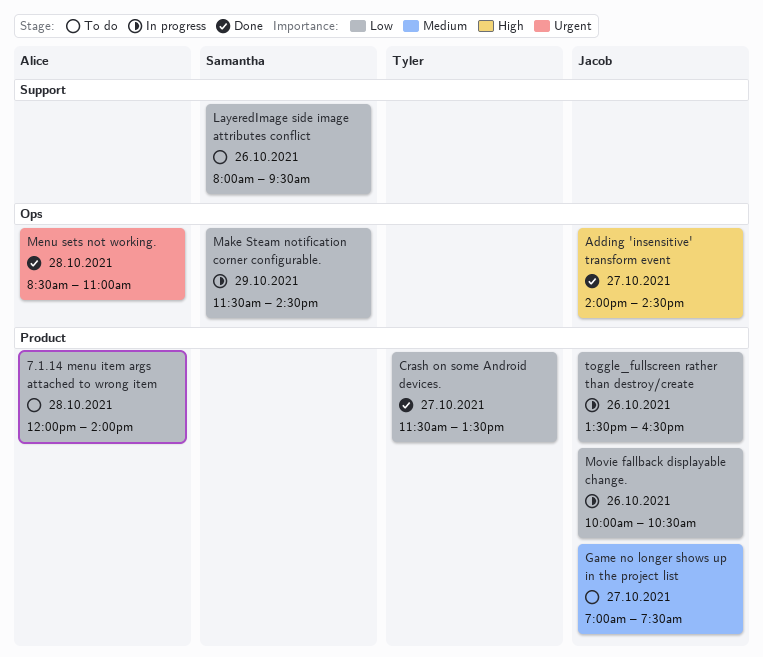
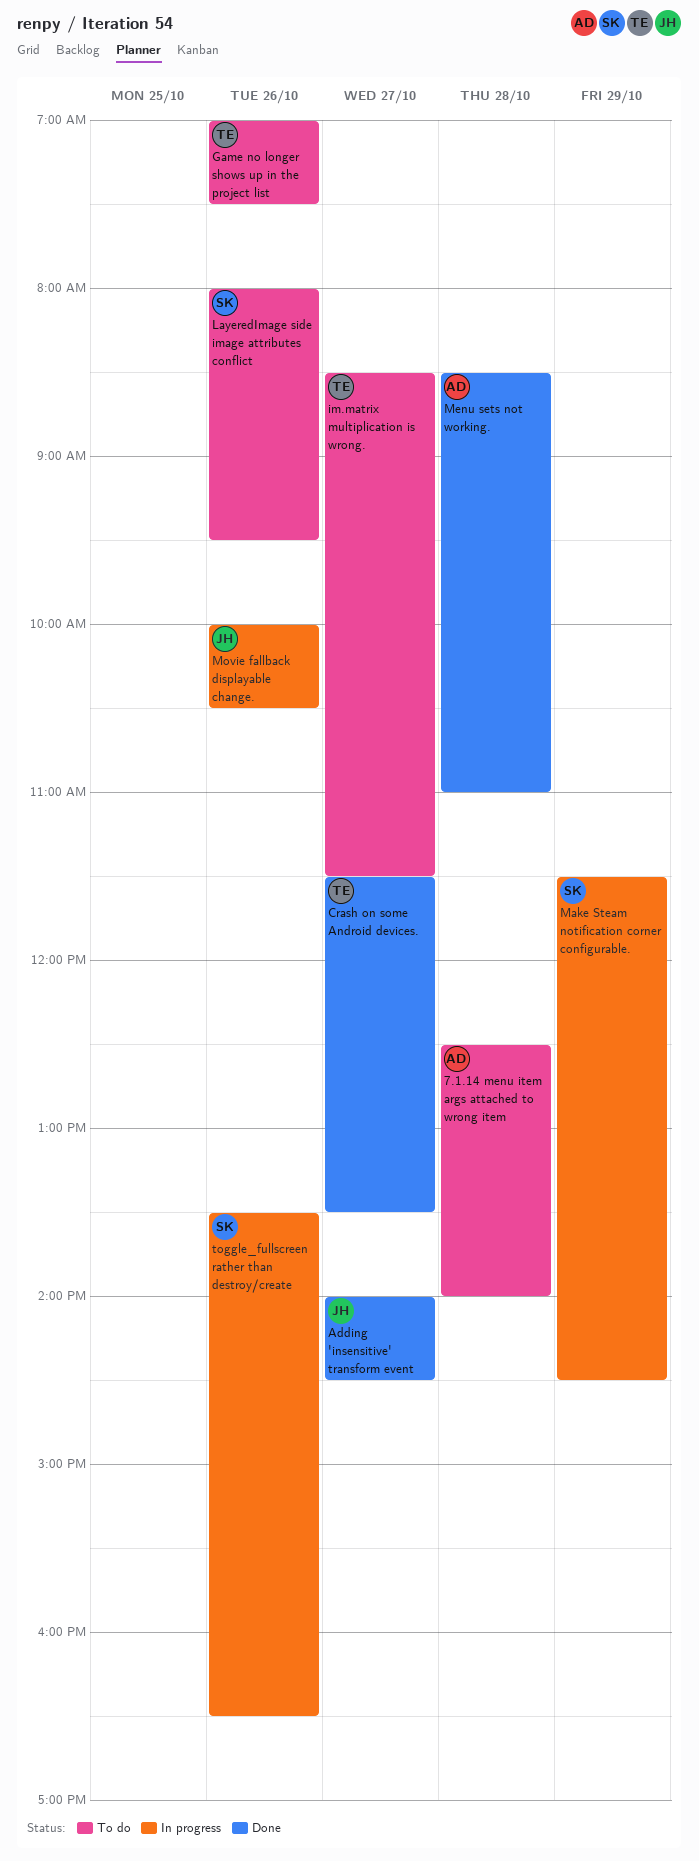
7.1.14 menu item args attached to wrong item, begins: 12:00 -> 12:30
Game no longer shows up in the project list, owner: Jacob -> Tyler
Game no longer shows up in the project list, day: Oct 27 -> Oct 26
im.matrix multiplication is wrong.: none -> present
toggle_fullscreen rather than destroy/create, owner: Jacob -> Samantha

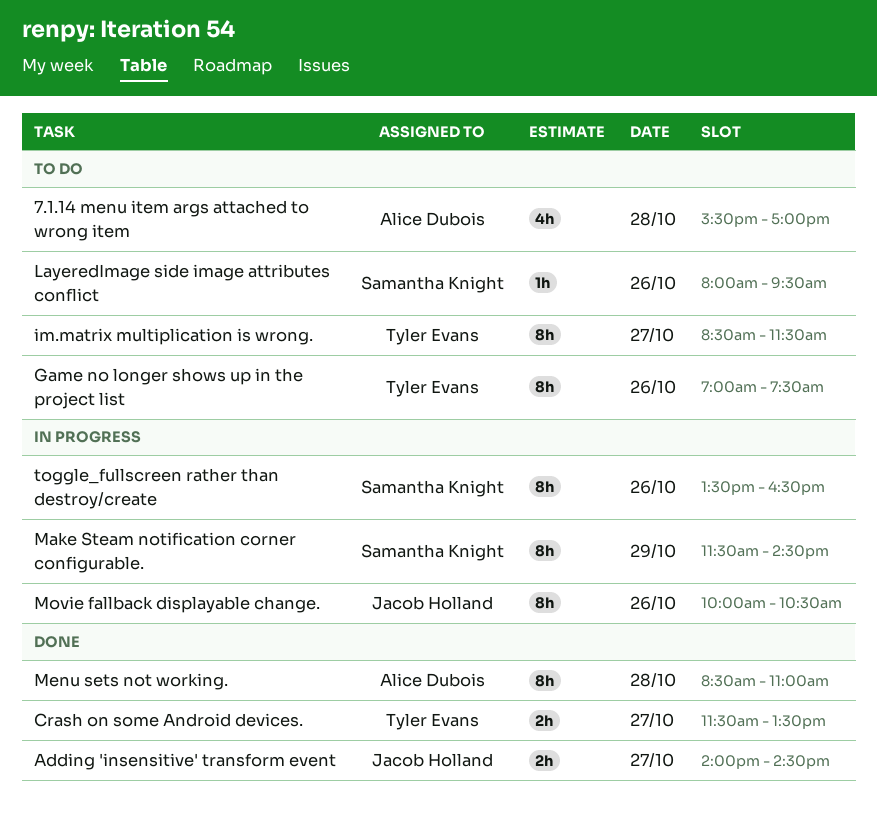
7.1.14 menu item args attached to wrong item, begins: 12:30 -> 15:30
7.1.14 menu item args attached to wrong item, ends: 14:00 -> 17:00

